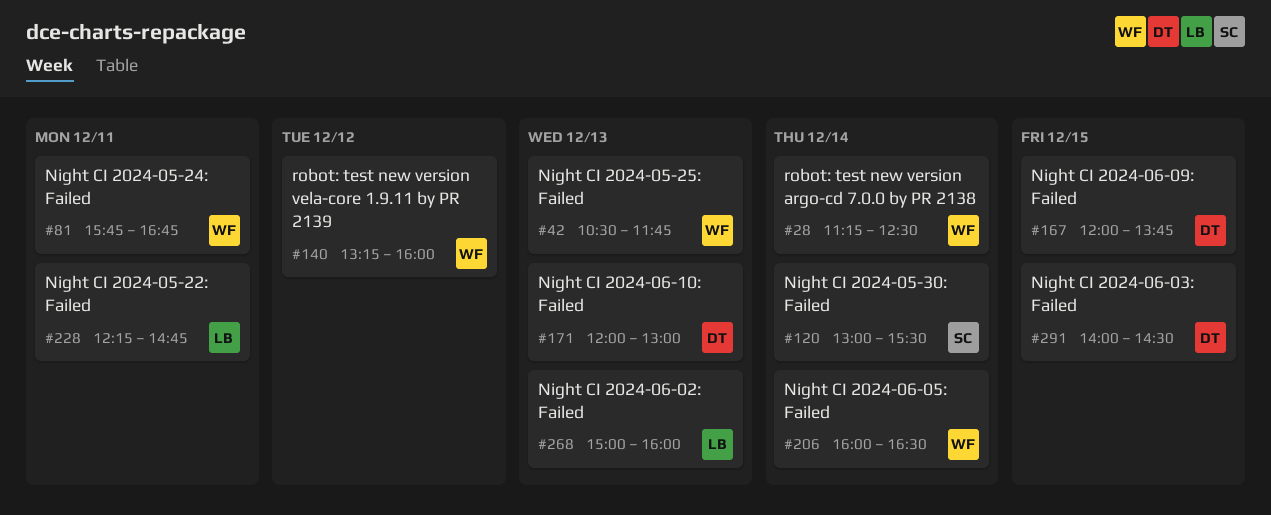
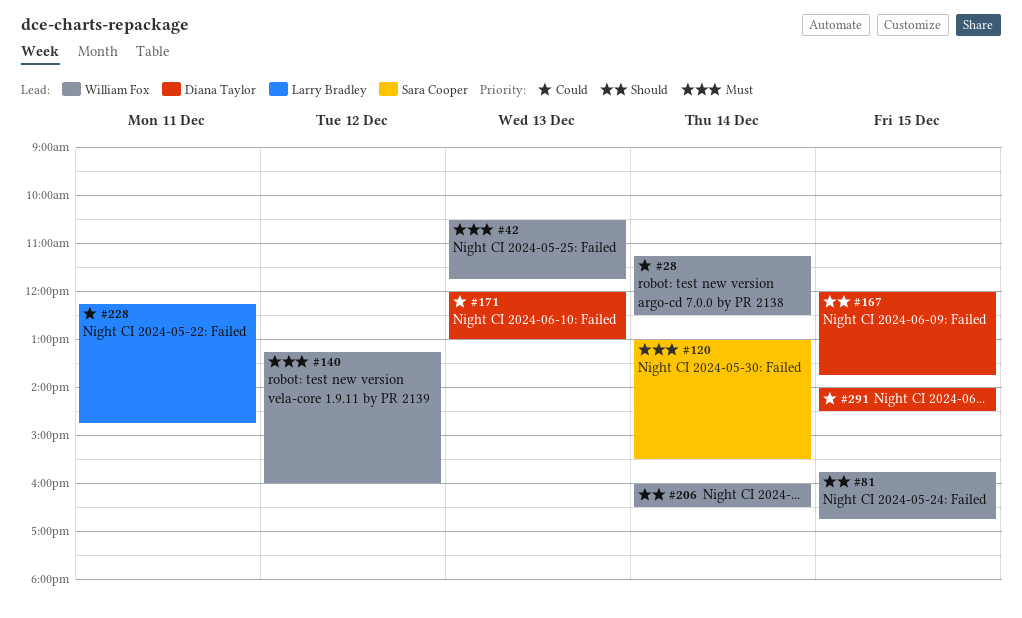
#81, day: Dec 11 -> Dec 15
#268: present -> none

